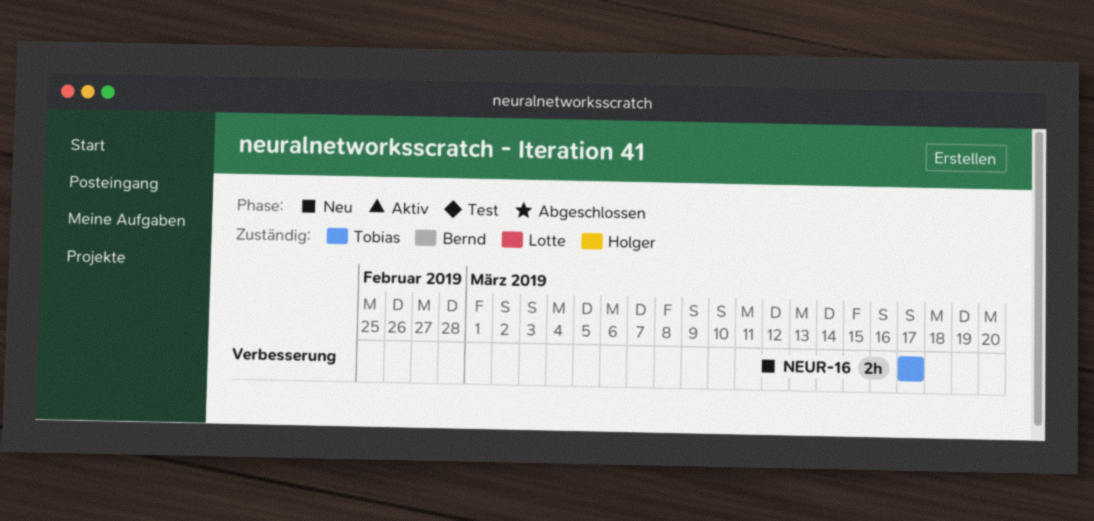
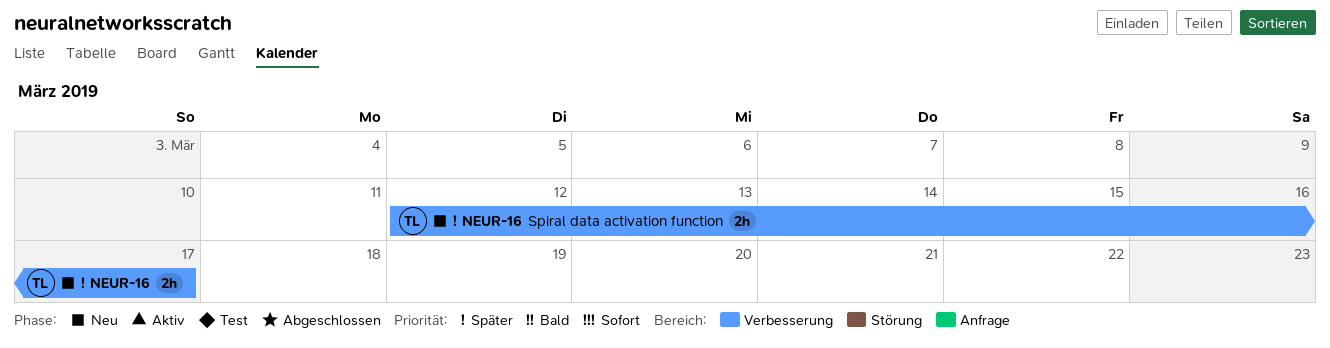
NEUR-16, start: Mar 17 -> Mar 12

